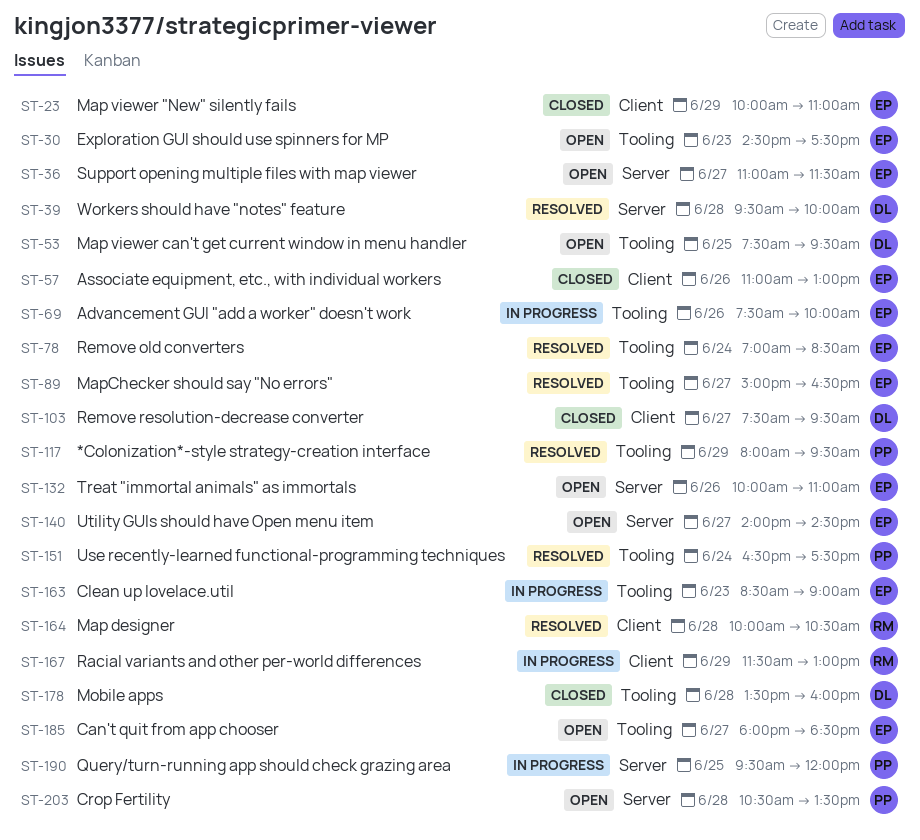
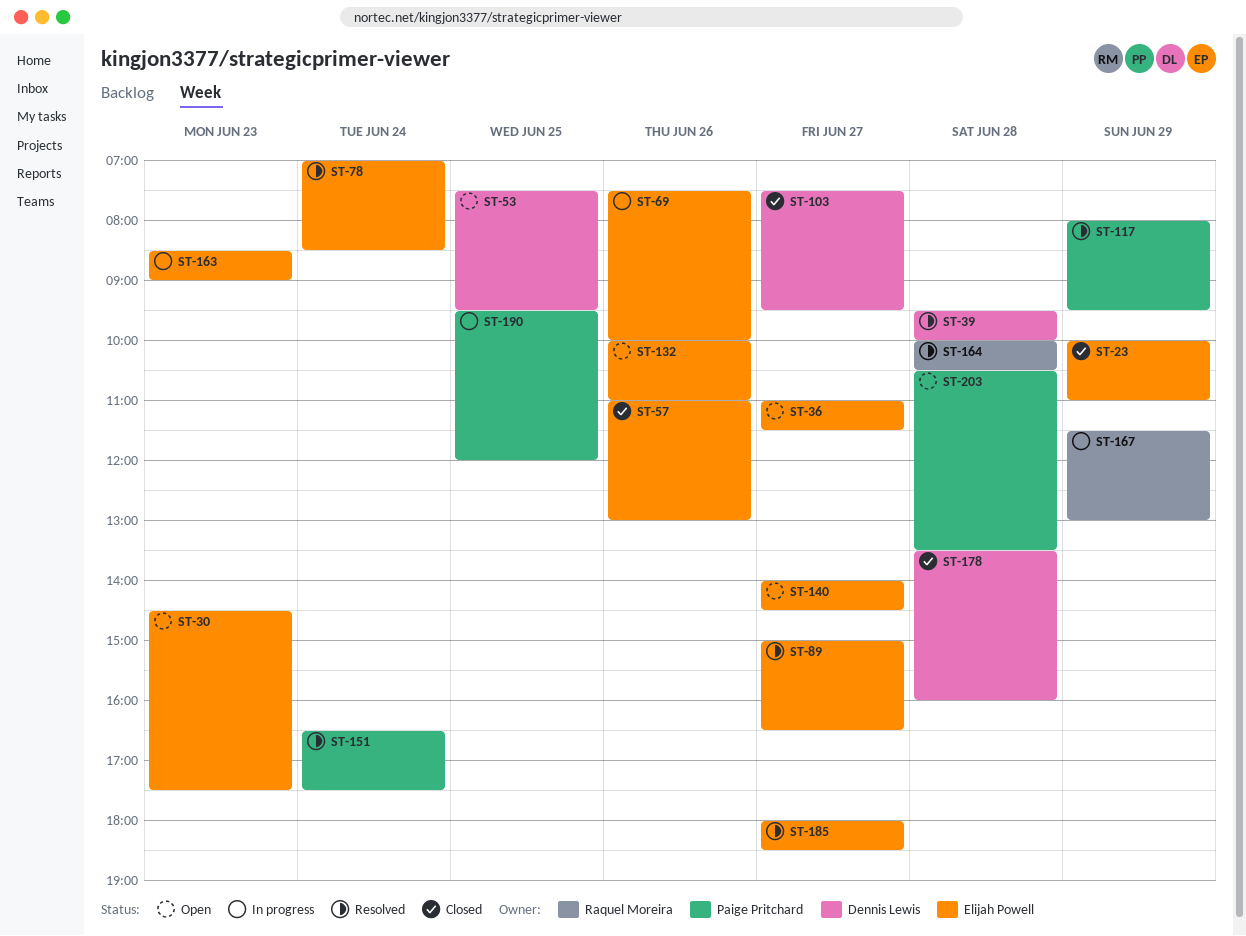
ST-185, status: Open -> Resolved

